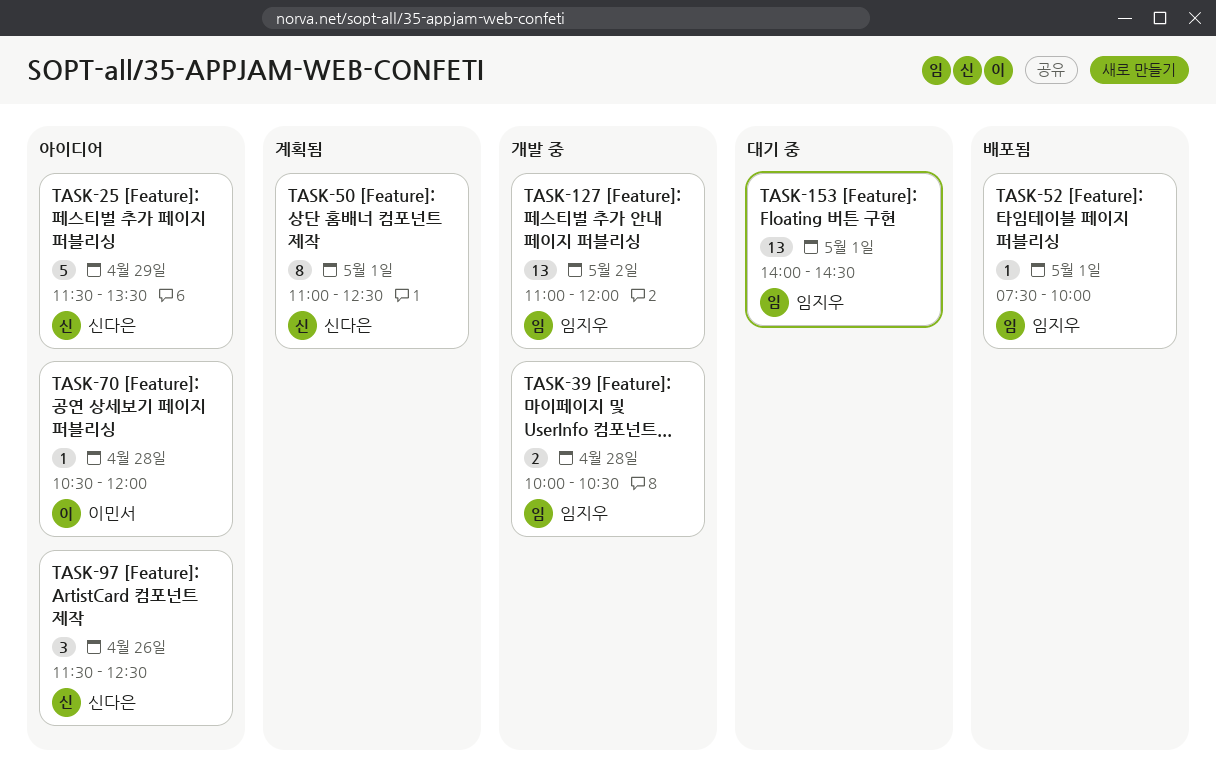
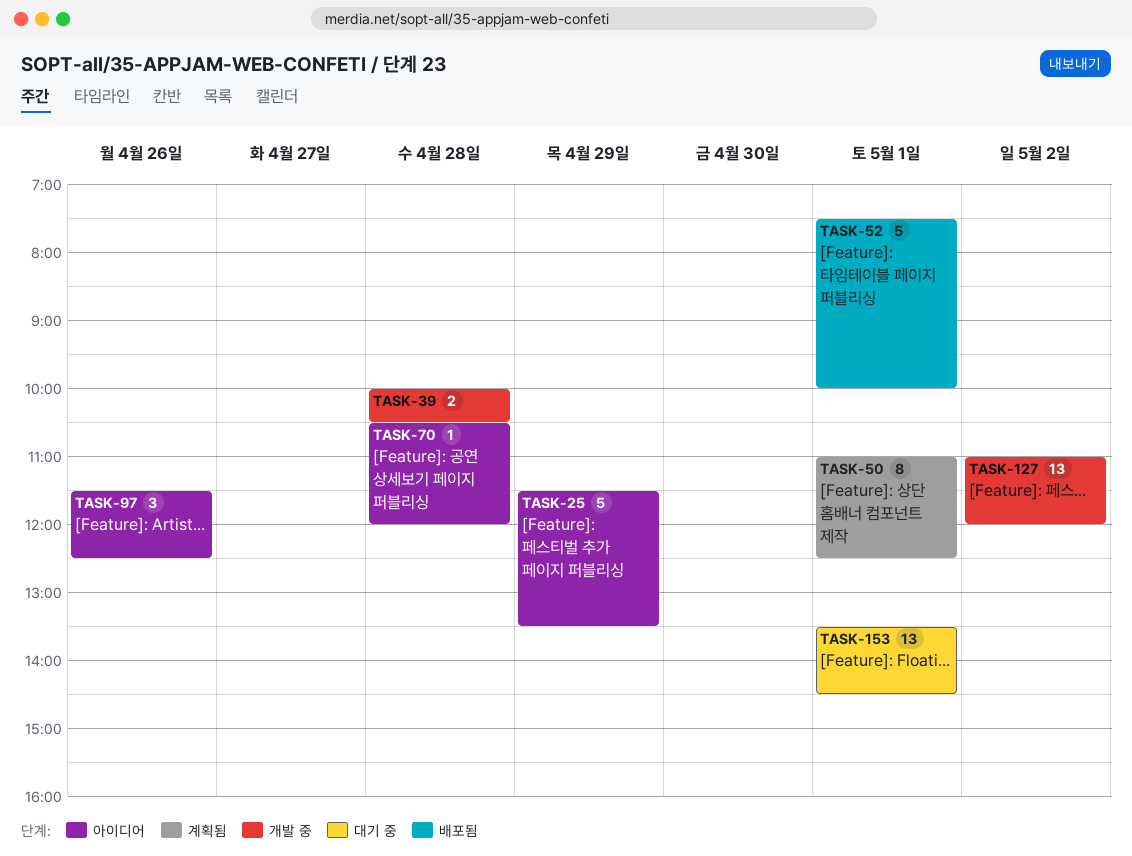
TASK-52, estimate: 1 -> 5
TASK-153, begins: 14:00 -> 13:30

